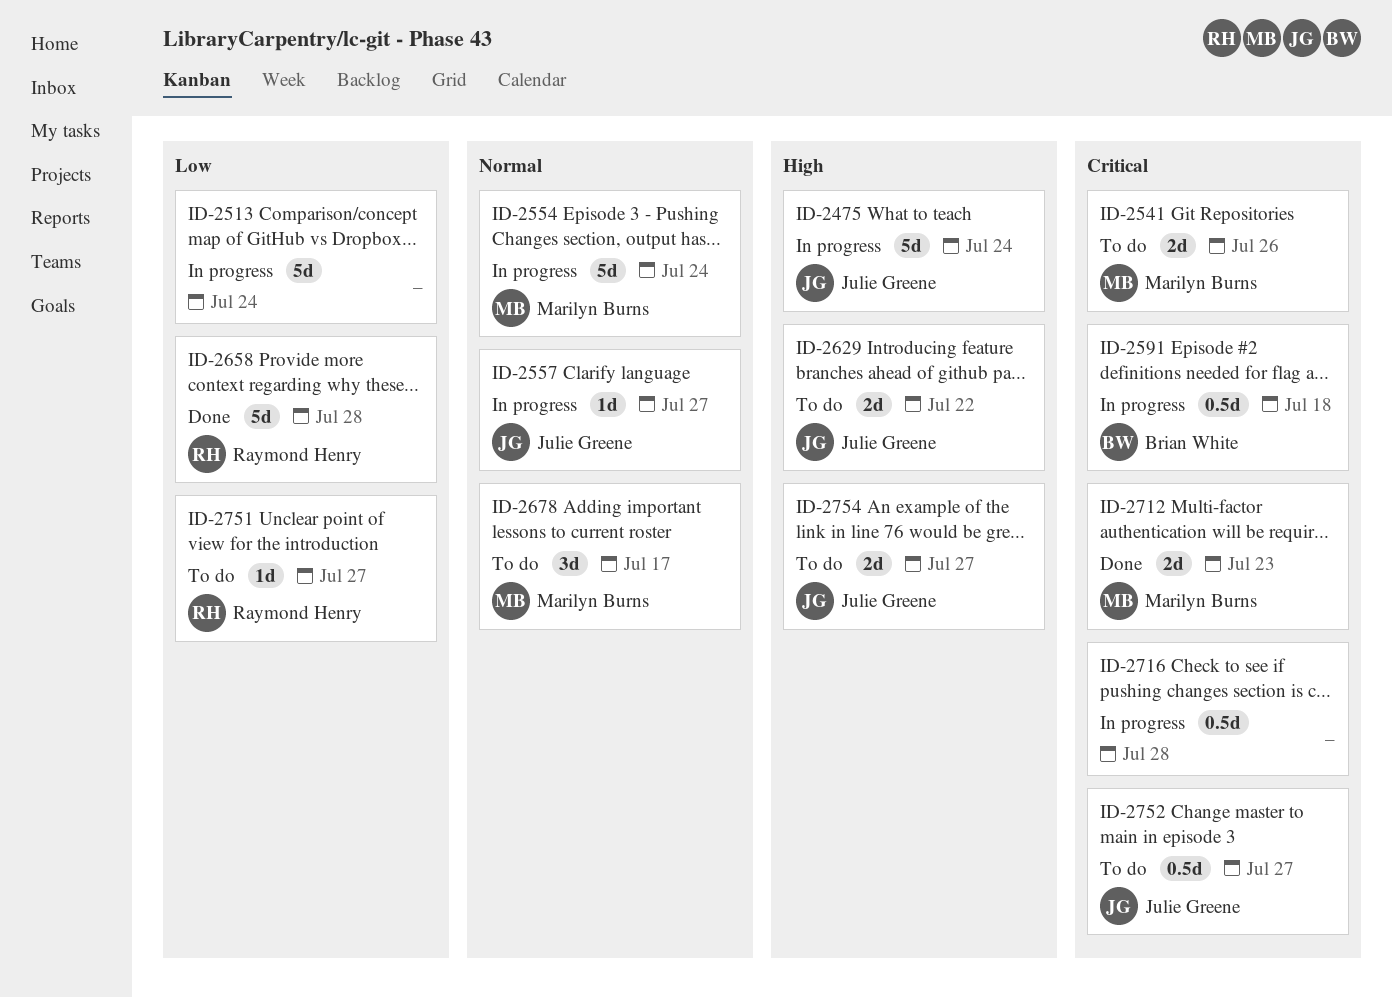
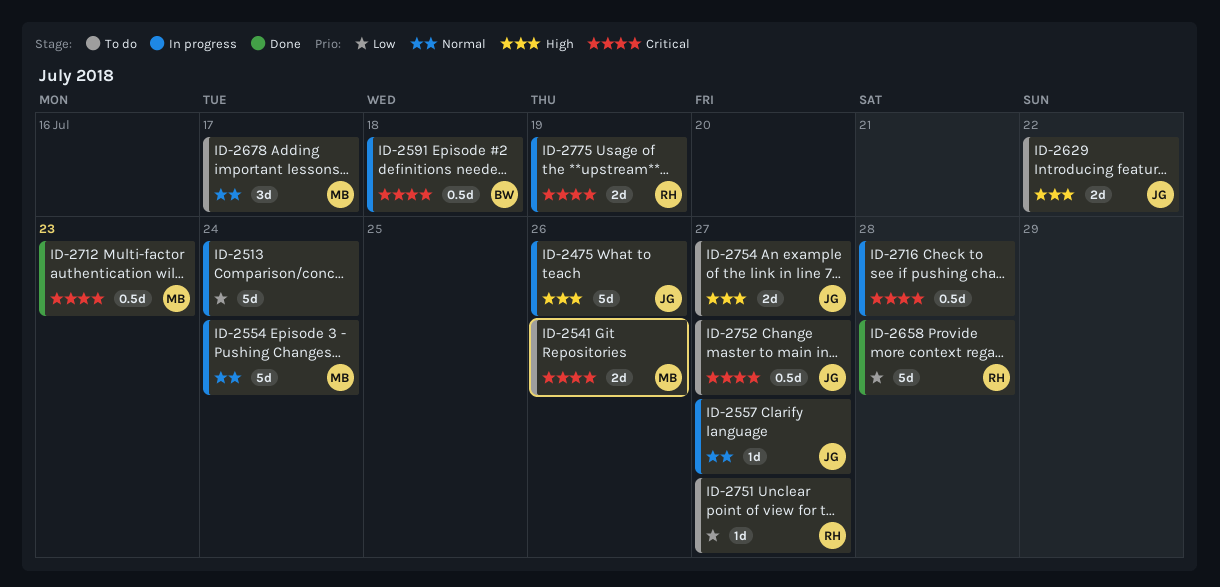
ID-2475, due: Jul 24 -> Jul 26
ID-2712, estimate: 2d -> 0.5d
ID-2775: none -> present

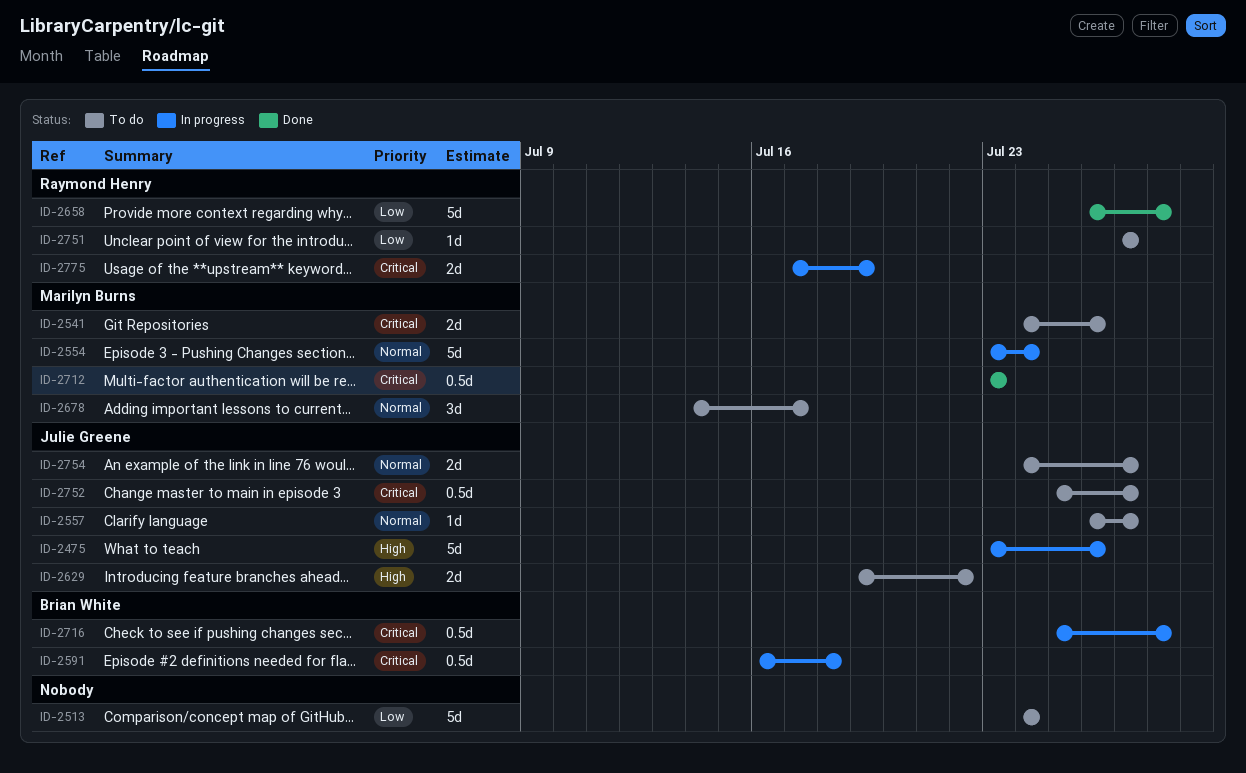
ID-2513, status: In progress -> To do
ID-2557, status: In progress -> To do
ID-2716, owner: none -> Brian White
ID-2754, priority: High -> Normal

